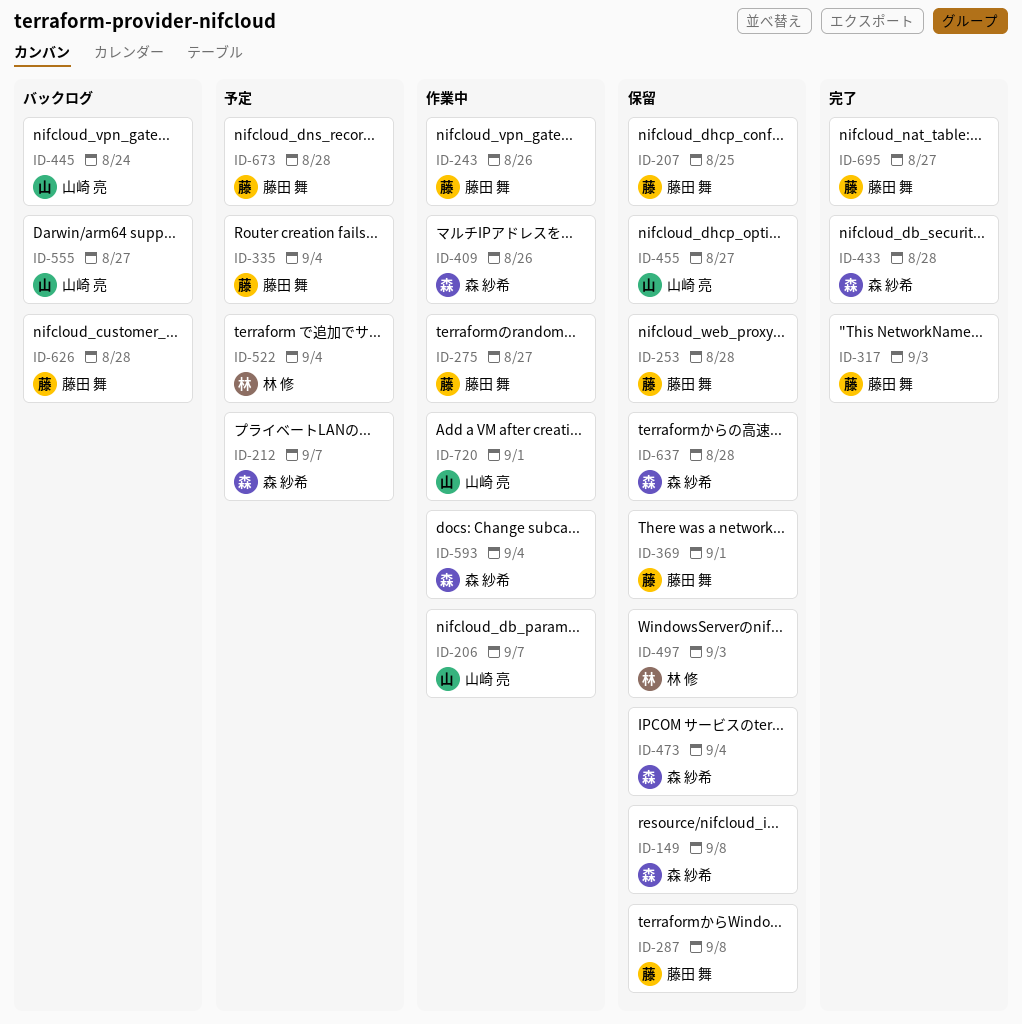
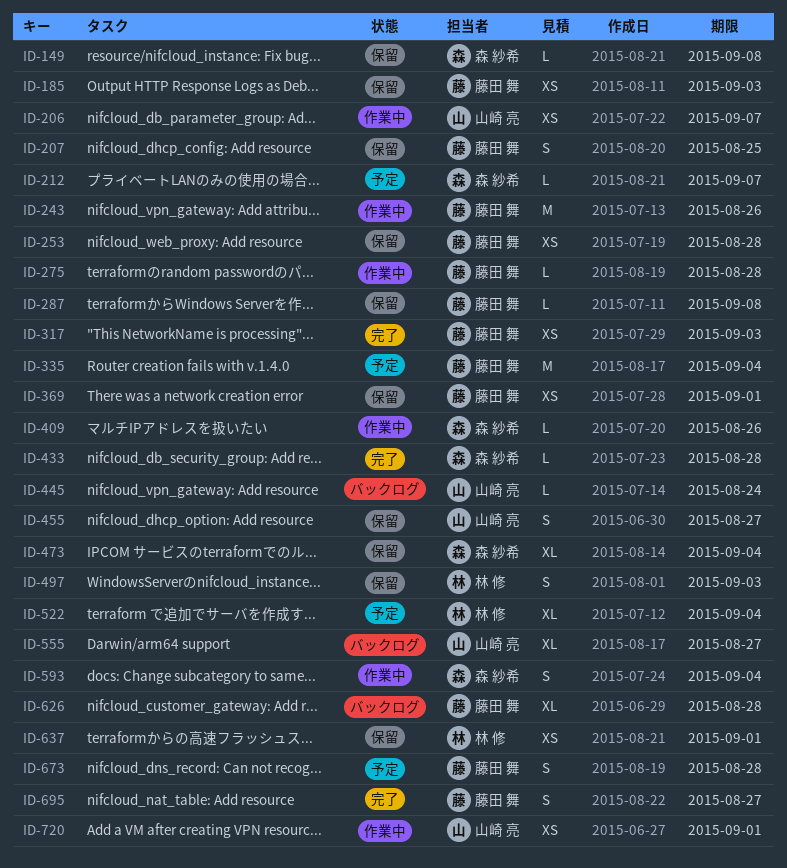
ID-185: none -> present
ID-275, due: Aug 27 -> Aug 28
ID-637, owner: 森 紗希 -> 林 修
ID-637, due: Aug 28 -> Sep 1

